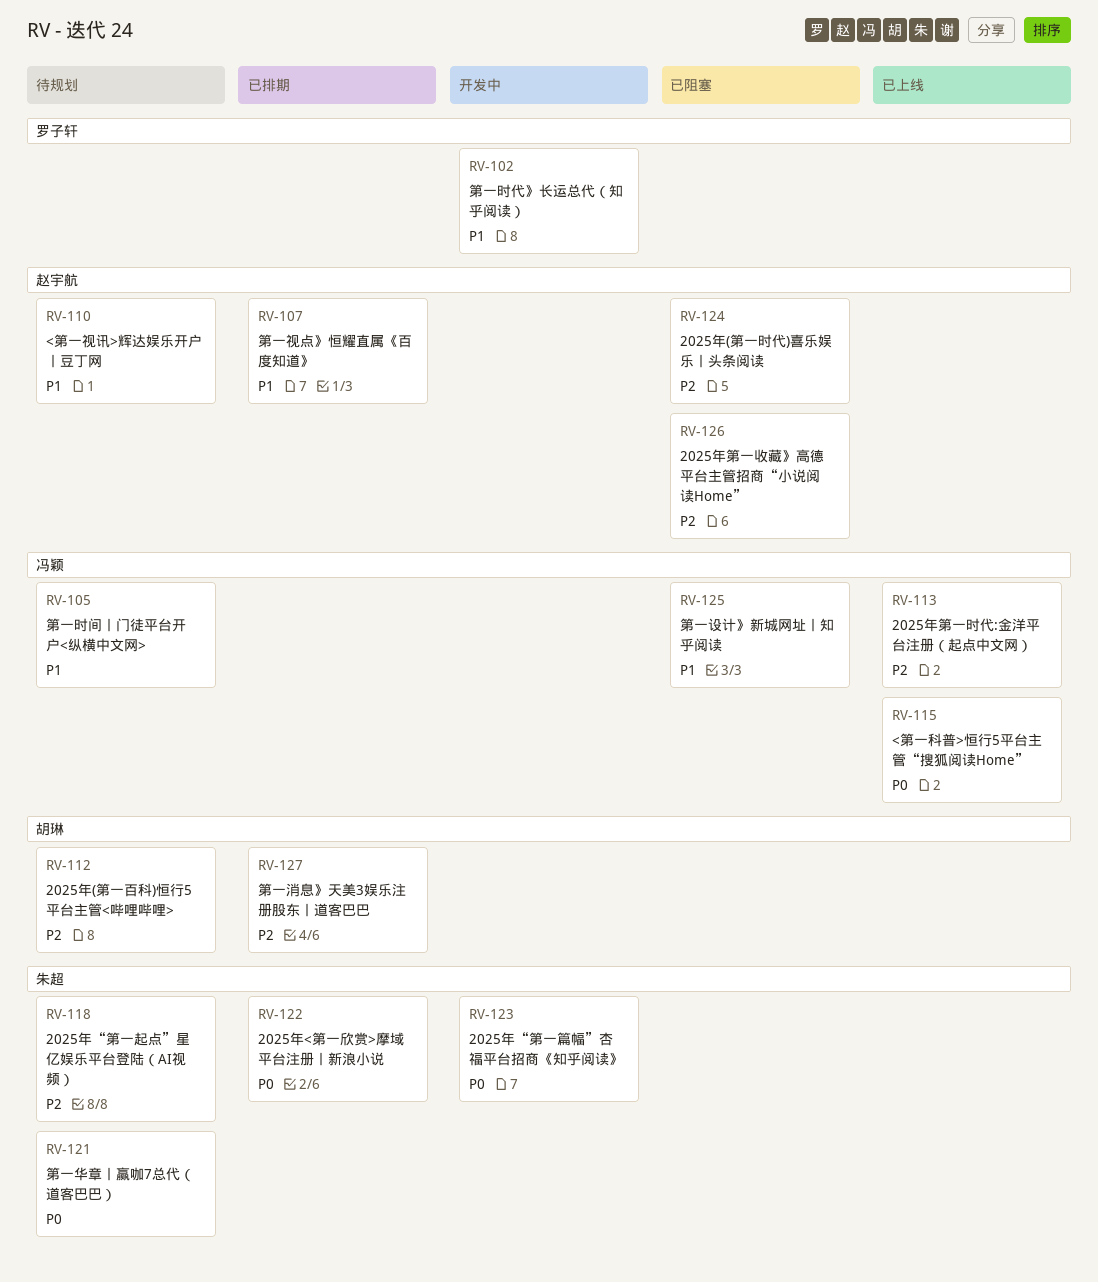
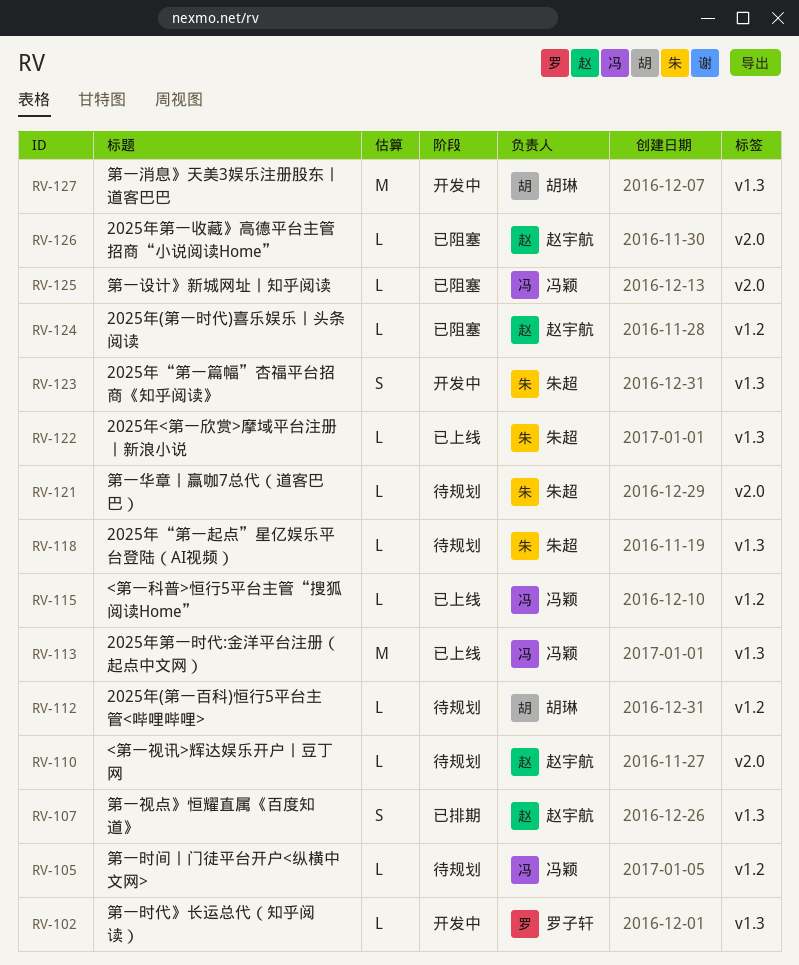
RV-122, status: 已排期 -> 已上线
RV-127, status: 已排期 -> 开发中

